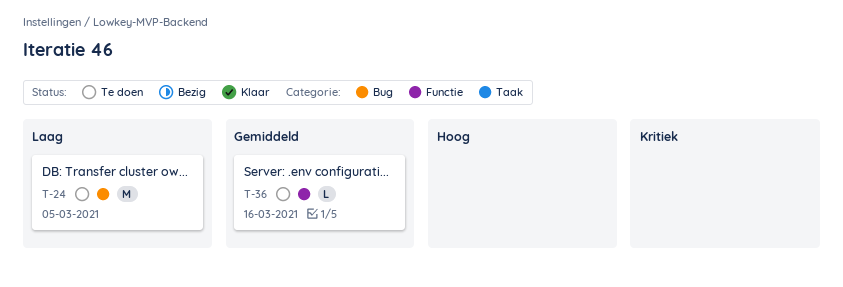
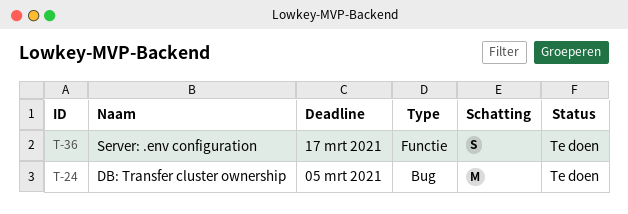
T-36, estimate: L -> S
T-36, due: Mar 16 -> Mar 17

